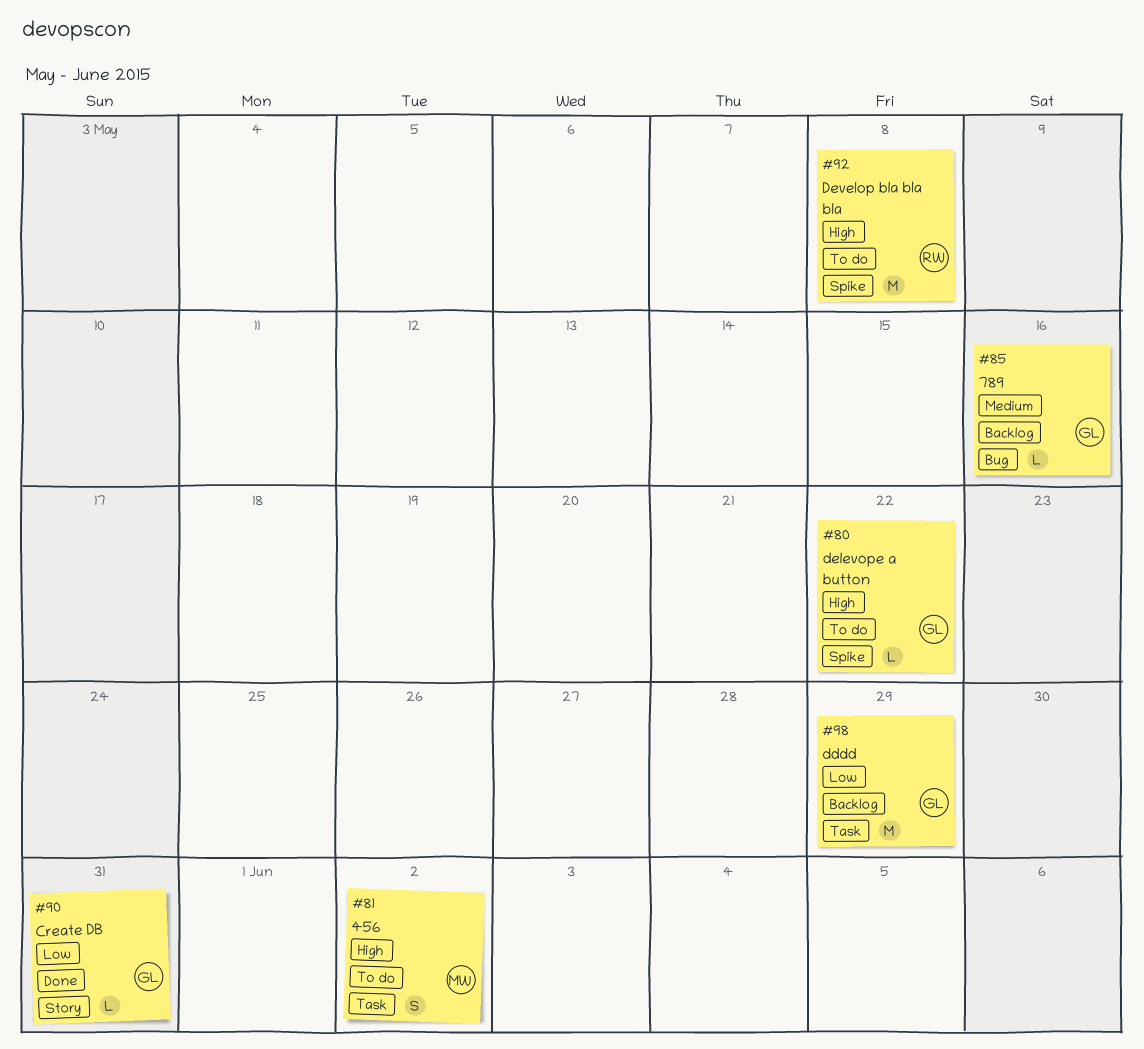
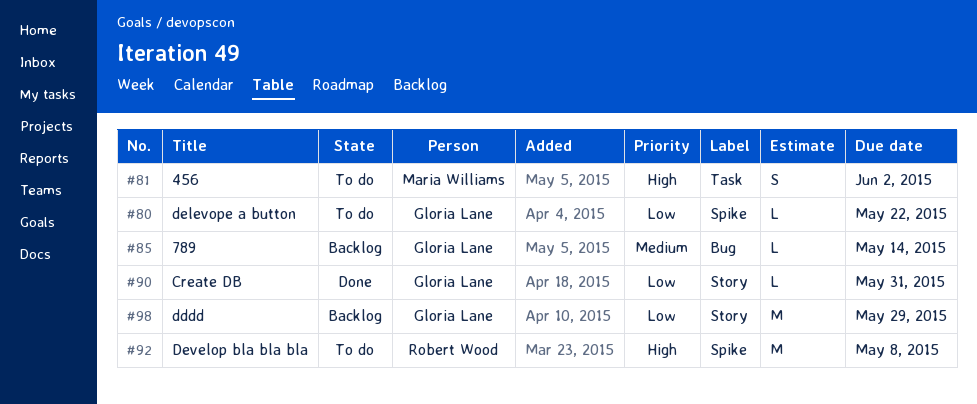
#80, priority: High -> Low
#85, due: May 16 -> May 14
#98, label: Task -> Story

